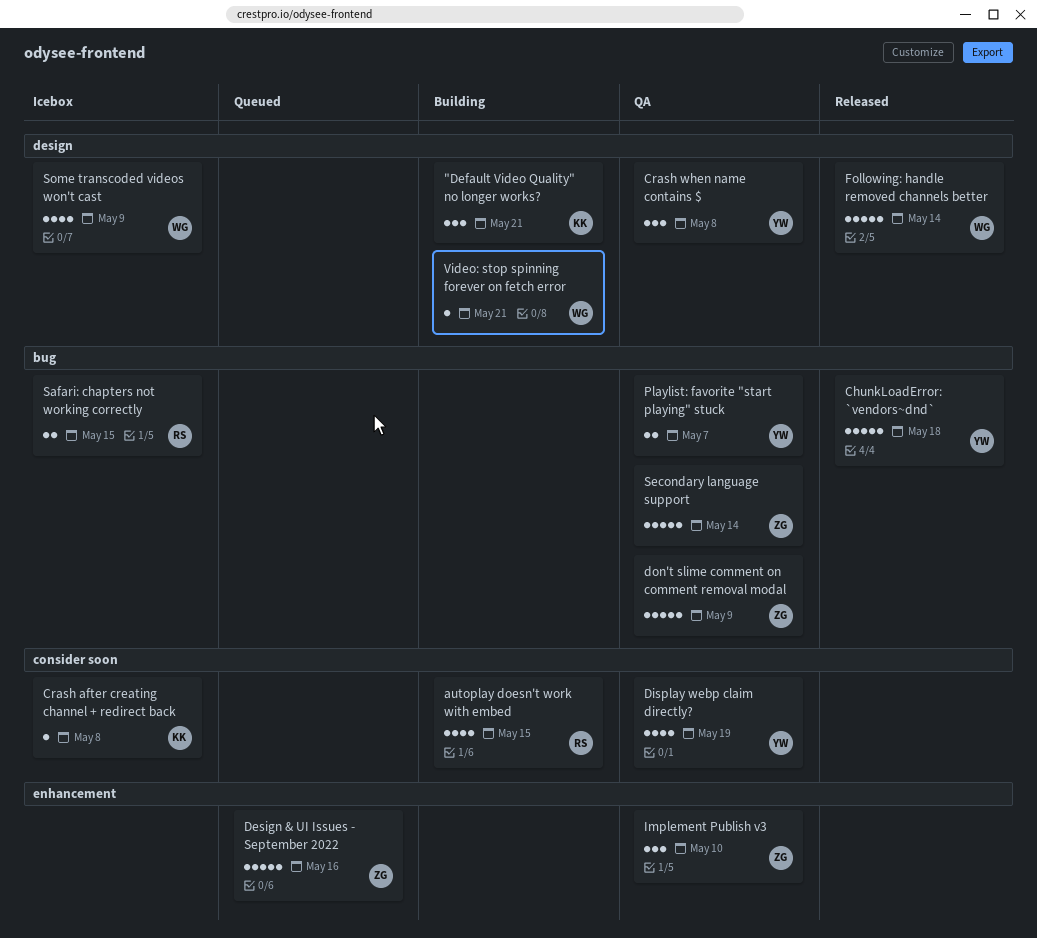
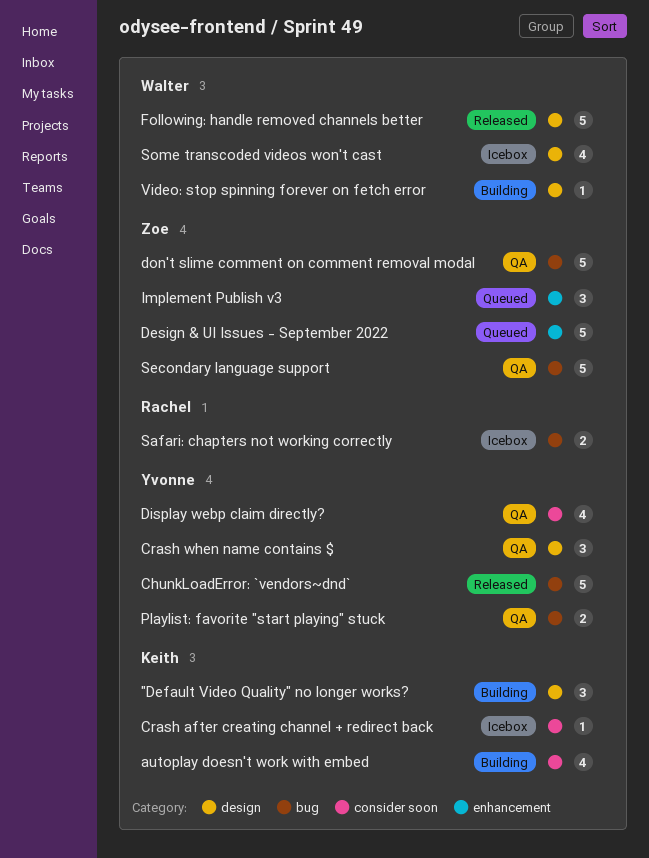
autoplay doesn't work with embed, owner: Rachel -> Keith
Implement Publish v3, status: QA -> Queued

